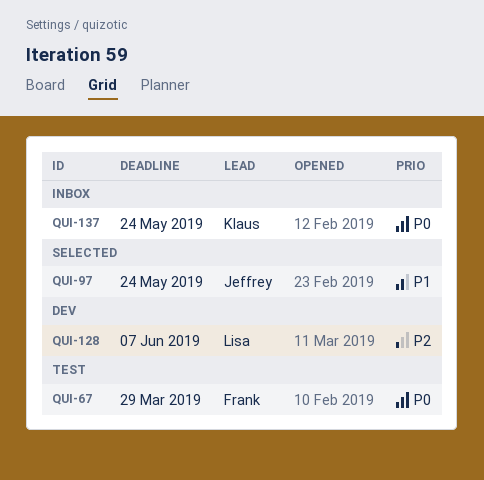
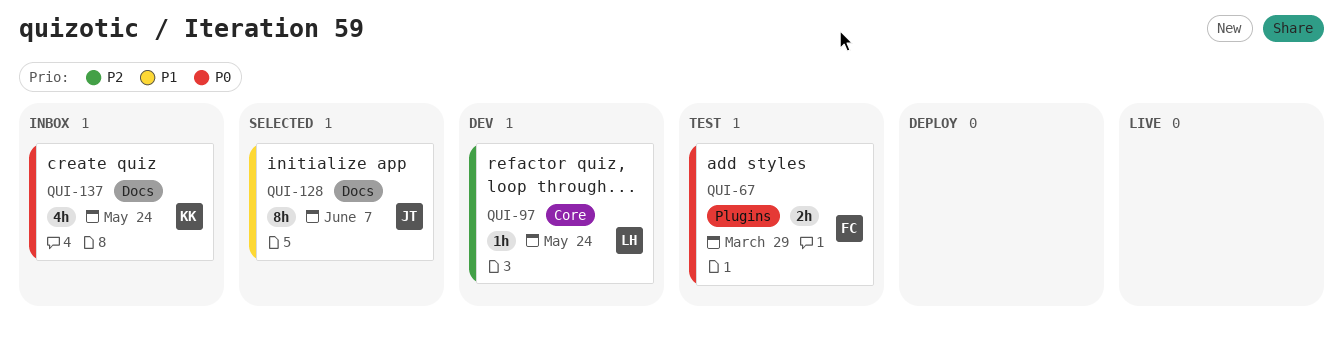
QUI-97, status: Selected -> Dev
QUI-97, owner: Jeffrey -> Lisa
QUI-97, priority: P1 -> P2
QUI-128, status: Dev -> Selected
QUI-128, owner: Lisa -> Jeffrey
QUI-128, priority: P2 -> P1

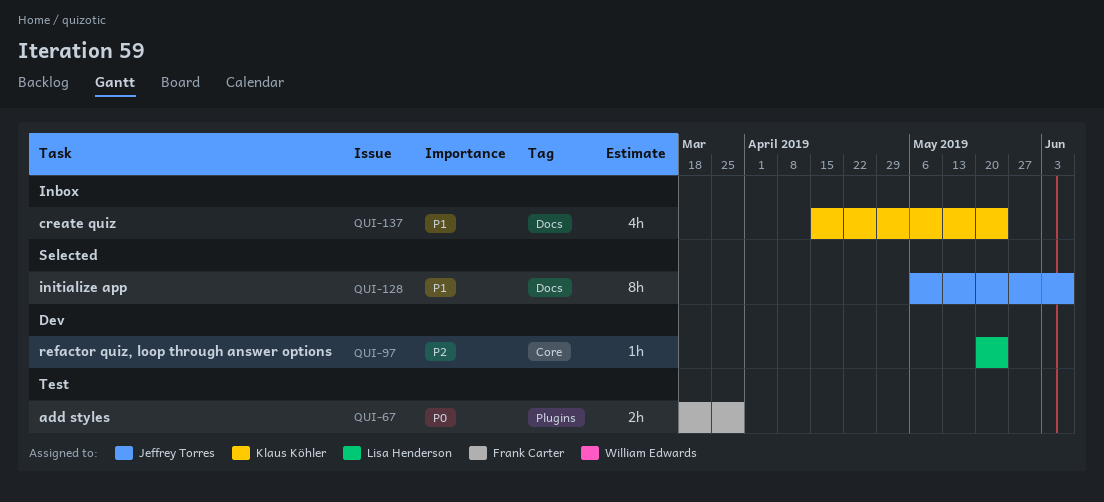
QUI-137, priority: P0 -> P1

